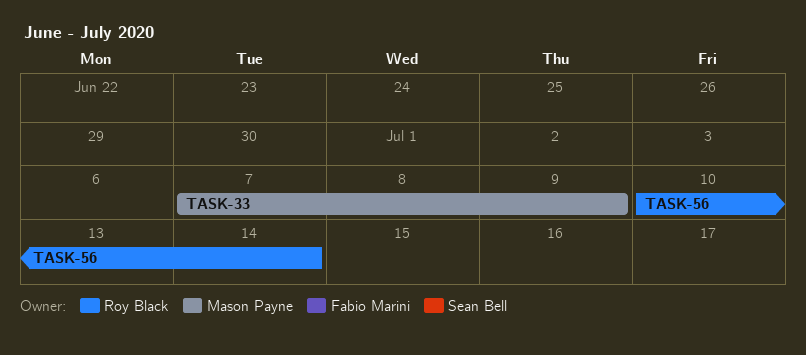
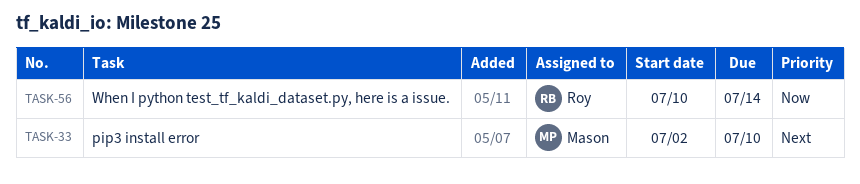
TASK-33, start: Jul 7 -> Jul 2
TASK-33, due: Jul 9 -> Jul 10

